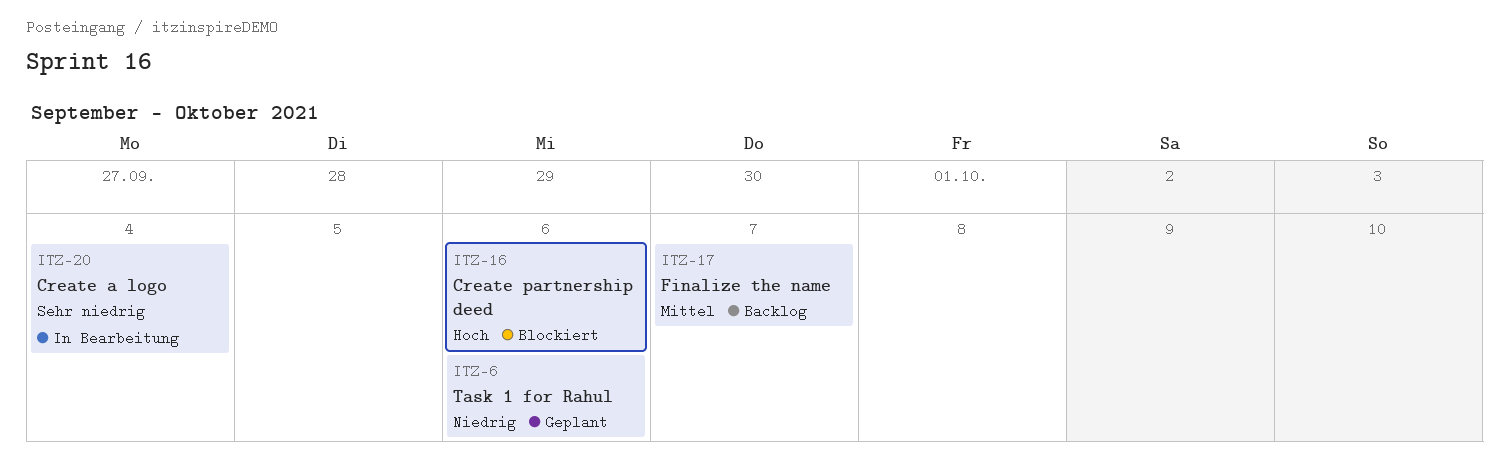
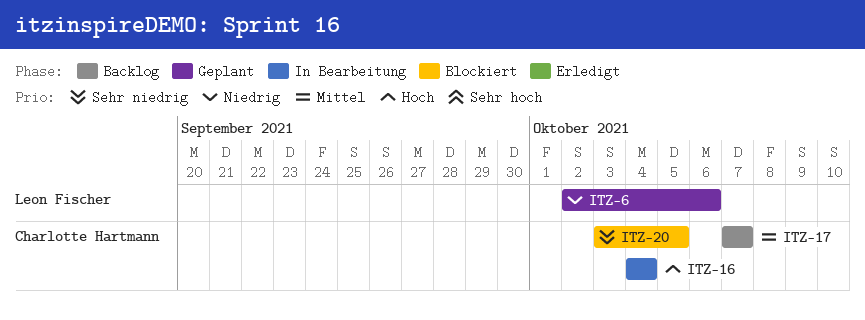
ITZ-16, status: Blockiert -> In Bearbeitung
ITZ-16, due: Oct 6 -> Oct 4
ITZ-20, status: In Bearbeitung -> Blockiert
ITZ-20, due: Oct 4 -> Oct 5

